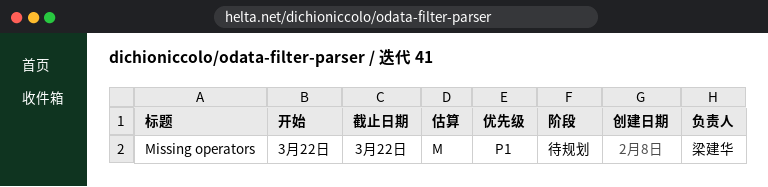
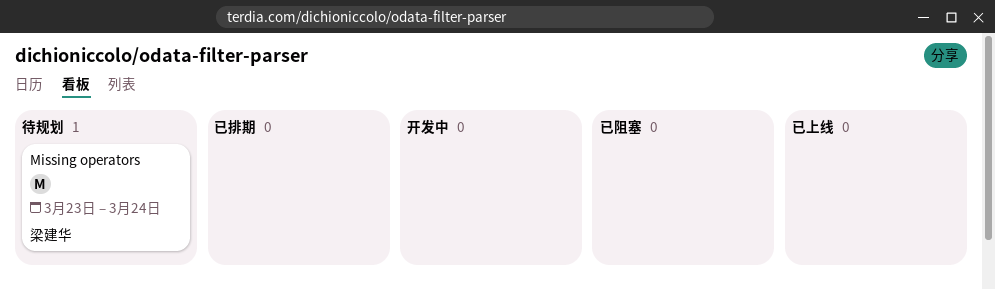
Missing operators, start: Mar 22 -> Mar 23
Missing operators, due: Mar 22 -> Mar 24

